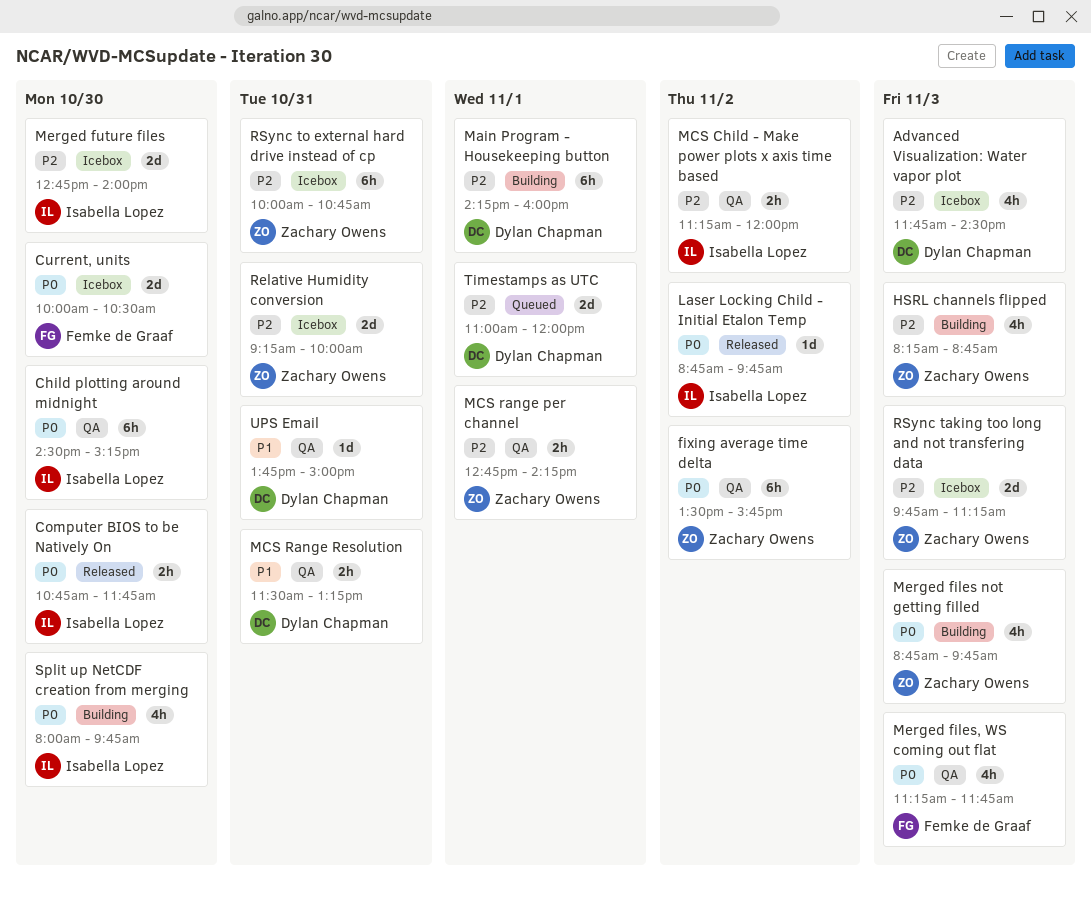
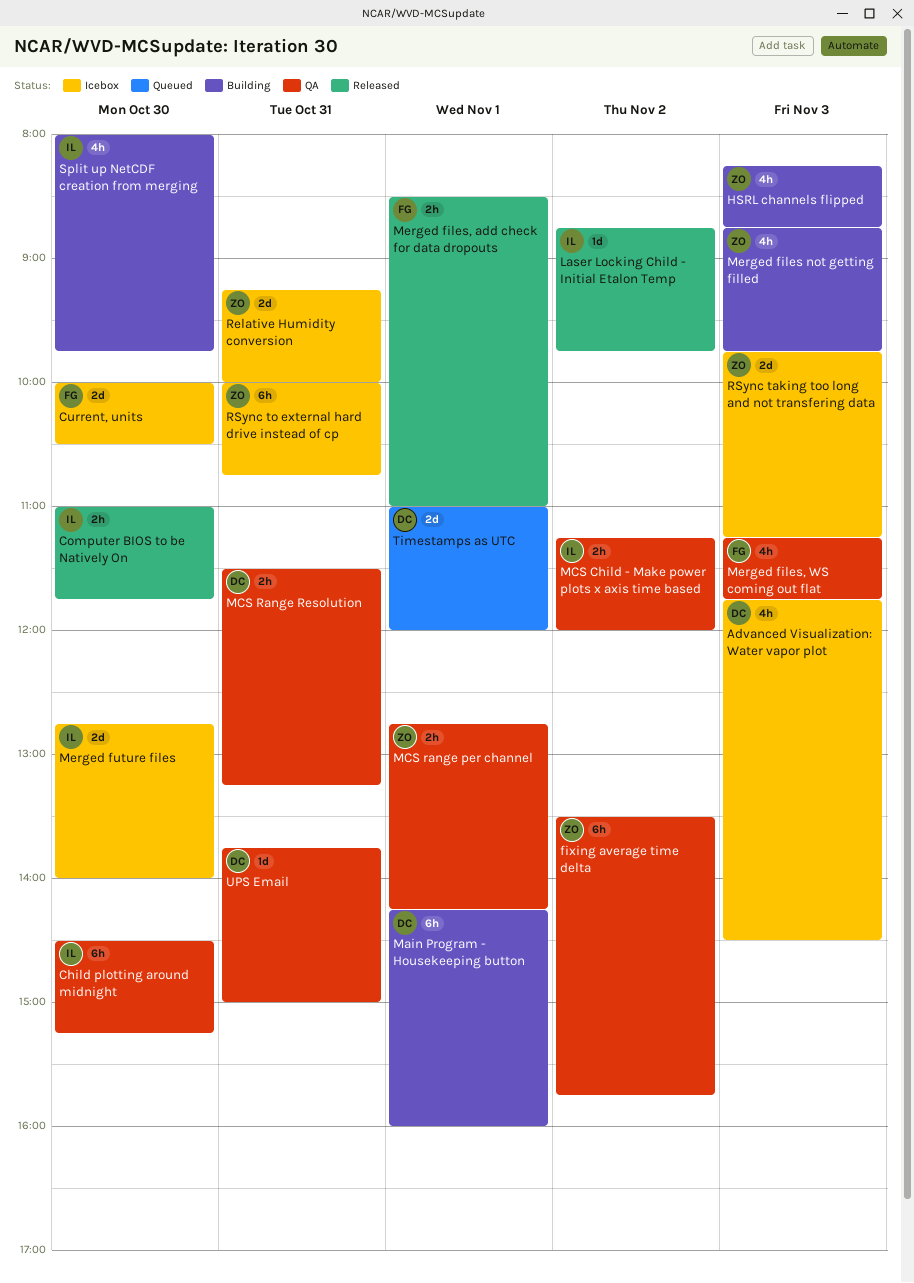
Computer BIOS to be Natively On, begins: 10:45 -> 11:00
Merged files, add check for data dropouts: none -> present

